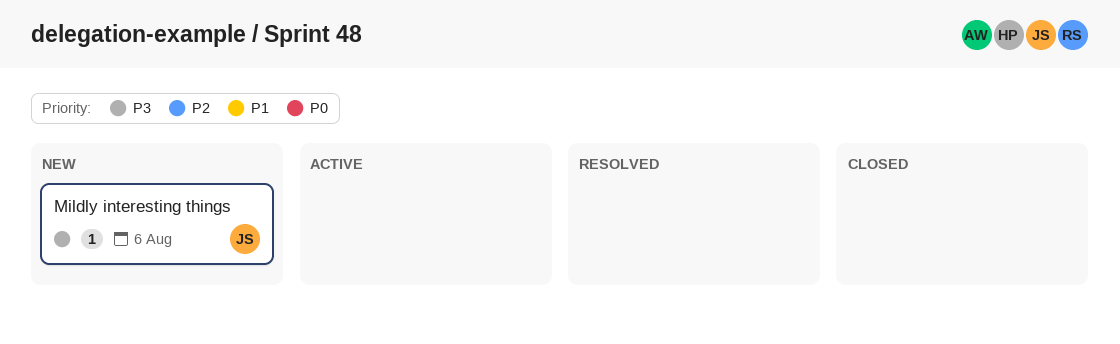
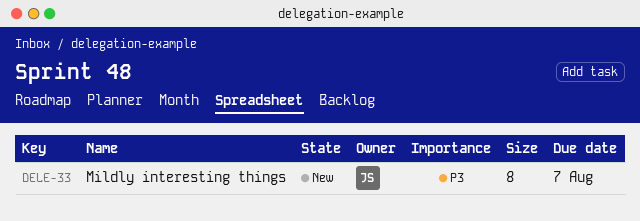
Mildly interesting things, estimate: 1 -> 8
Mildly interesting things, due: Aug 6 -> Aug 7

